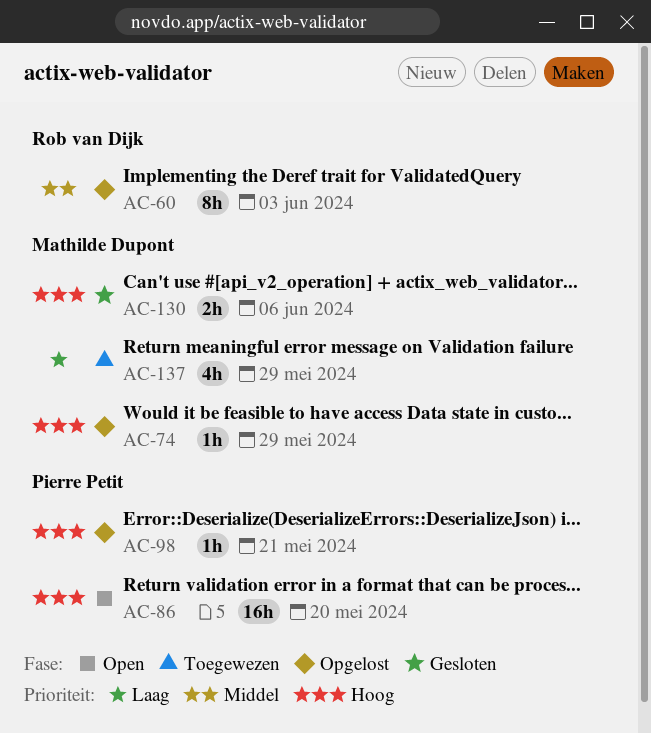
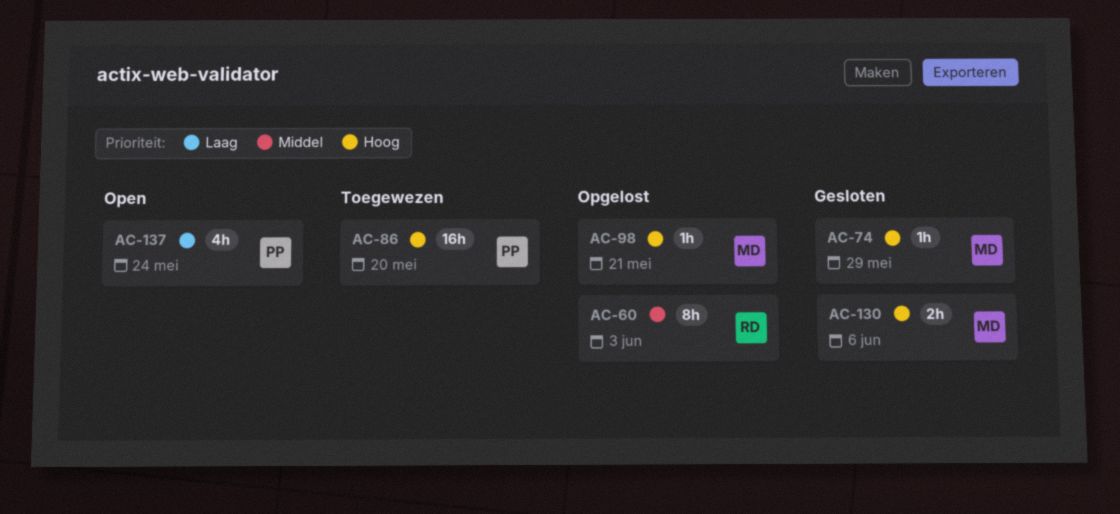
AC-74, status: Opgelost -> Gesloten
AC-86, status: Open -> Toegewezen
AC-98, owner: Pierre Petit -> Mathilde Dupont
AC-137, status: Toegewezen -> Open
AC-137, owner: Mathilde Dupont -> Pierre Petit
AC-137, due: May 29 -> May 24

